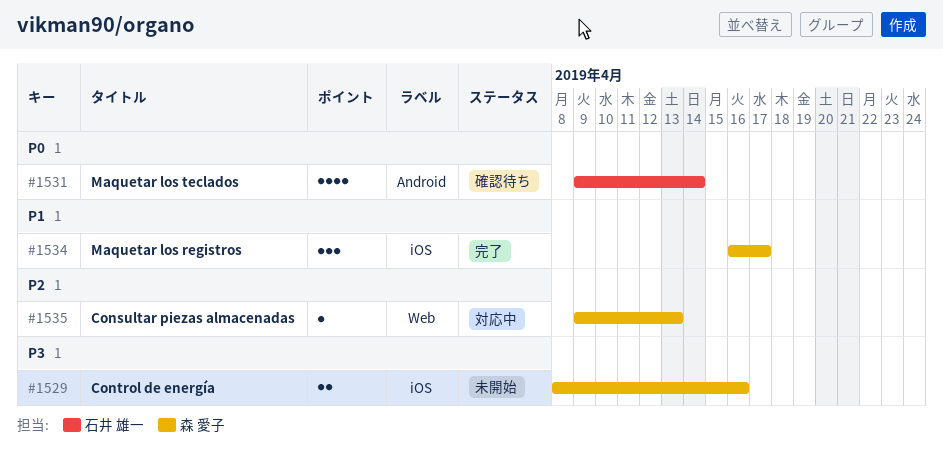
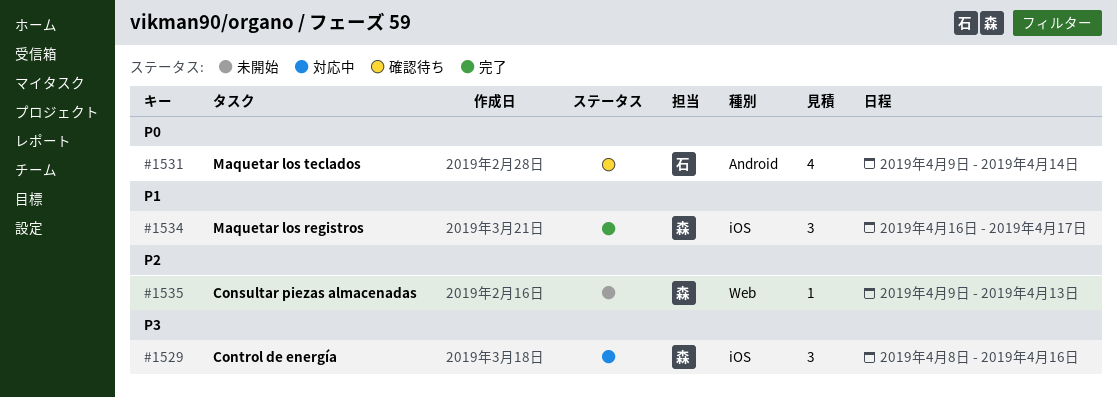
#1529, status: 未開始 -> 対応中
#1529, estimate: 2 -> 3
#1535, status: 対応中 -> 未開始

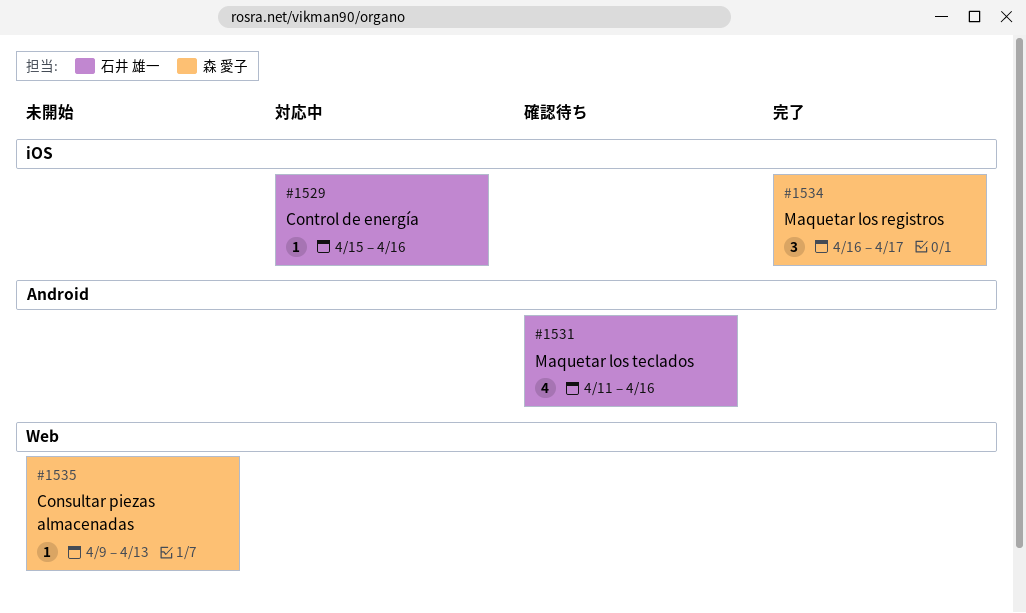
#1529, owner: 森 愛子 -> 石井 雄一
#1529, estimate: 3 -> 1
#1529, start: Apr 8 -> Apr 15
#1531, start: Apr 9 -> Apr 11
#1531, due: Apr 14 -> Apr 16

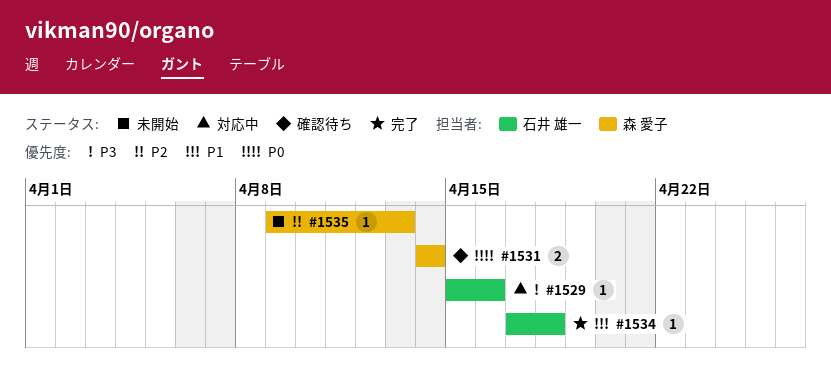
#1531, owner: 石井 雄一 -> 森 愛子
#1531, estimate: 4 -> 2
#1531, start: Apr 11 -> Apr 14
#1531, due: Apr 16 -> Apr 14
#1534, owner: 森 愛子 -> 石井 雄一
#1534, estimate: 3 -> 1
#1534, start: Apr 16 -> Apr 17
#1534, due: Apr 17 -> Apr 18

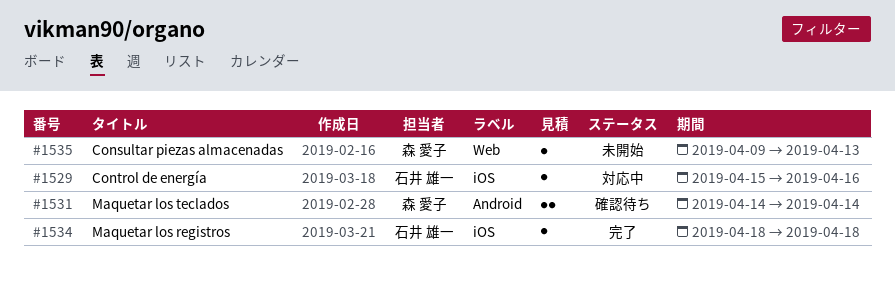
#1534, start: Apr 17 -> Apr 18

